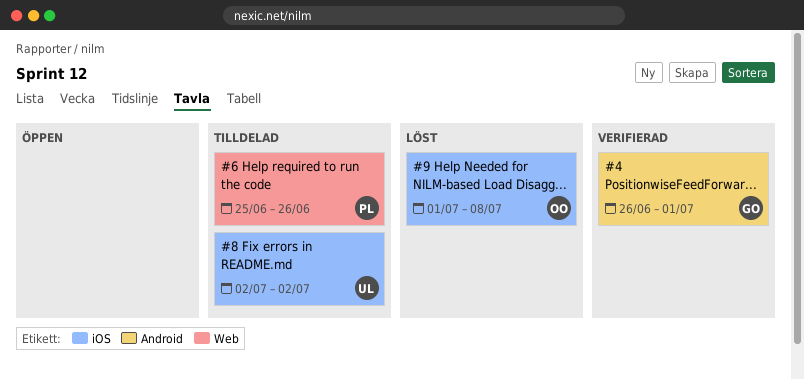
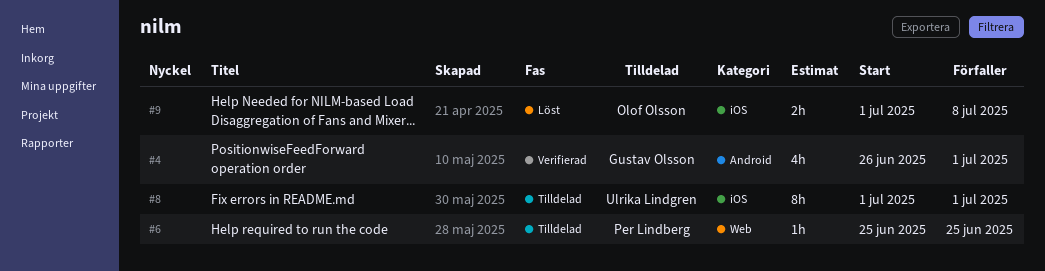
#6, due: Jun 26 -> Jun 25
#8, start: Jul 2 -> Jul 1
#8, due: Jul 2 -> Jul 1

